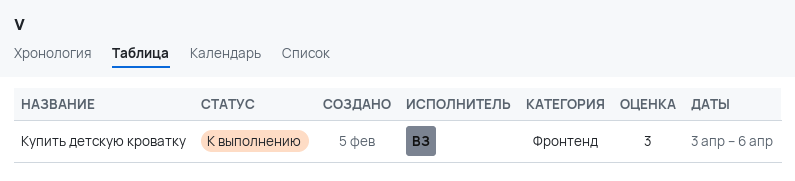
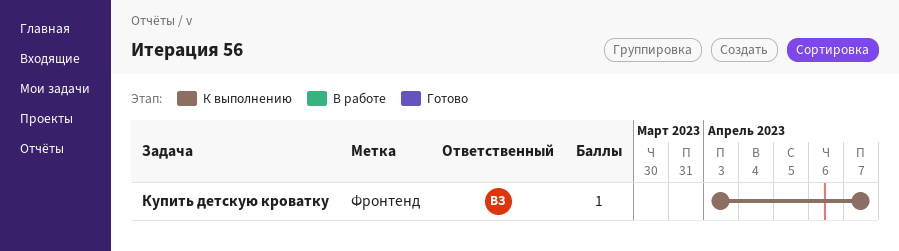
Купить детскую кроватку, estimate: 3 -> 1
Купить детскую кроватку, due: Apr 6 -> Apr 7

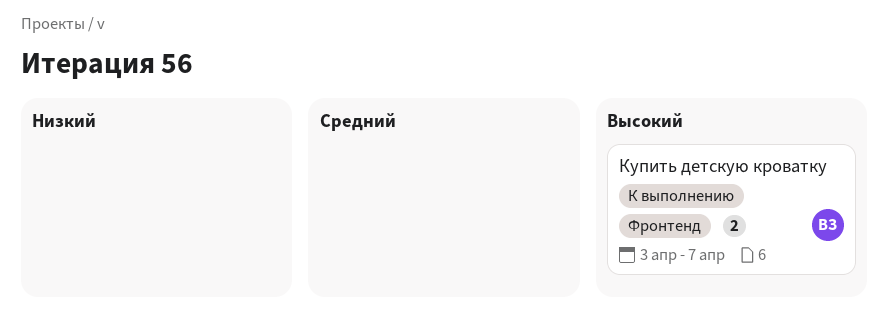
Купить детскую кроватку, estimate: 1 -> 2

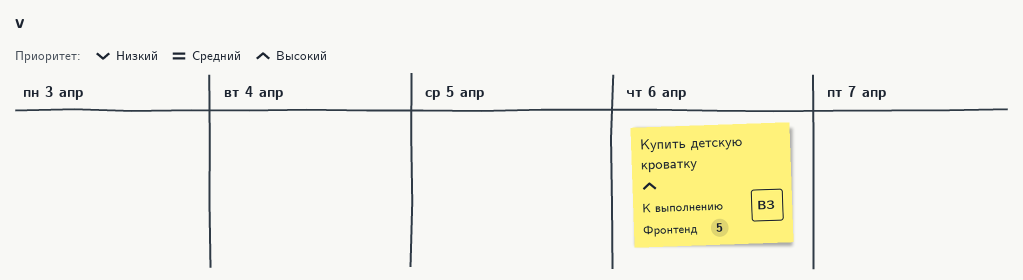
Купить детскую кроватку, estimate: 2 -> 5
Купить детскую кроватку, due: Apr 7 -> Apr 6

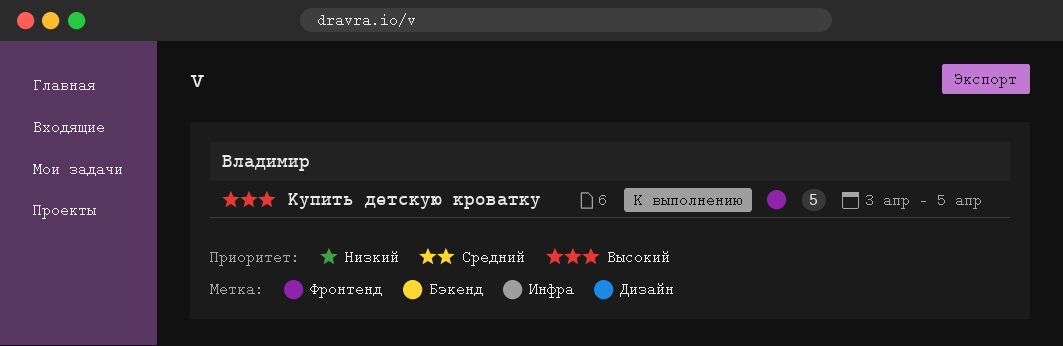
Купить детскую кроватку, due: Apr 6 -> Apr 5

